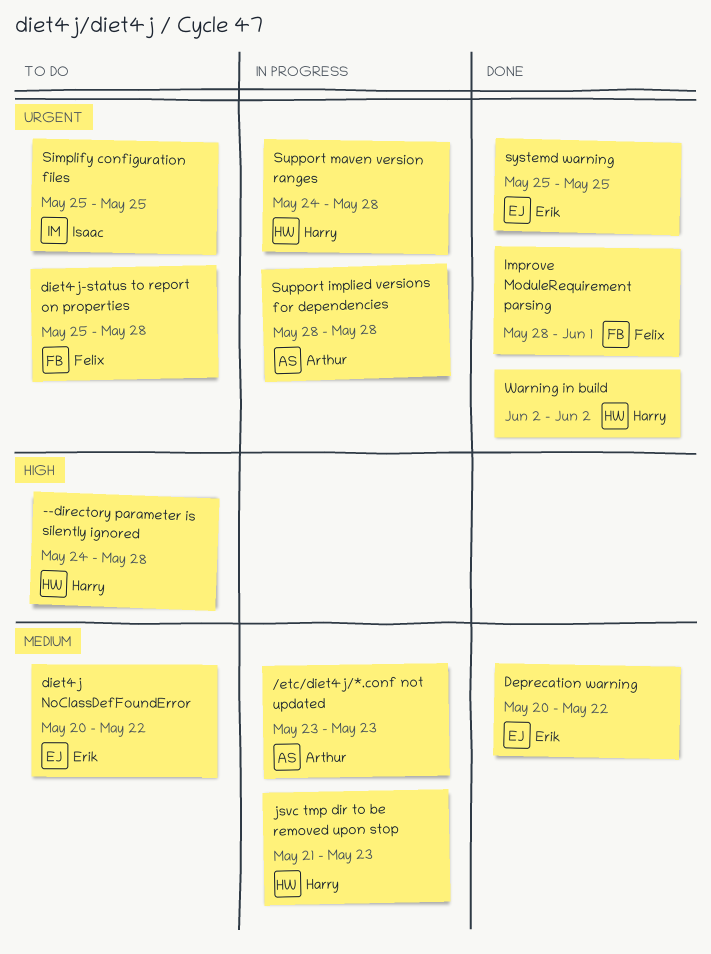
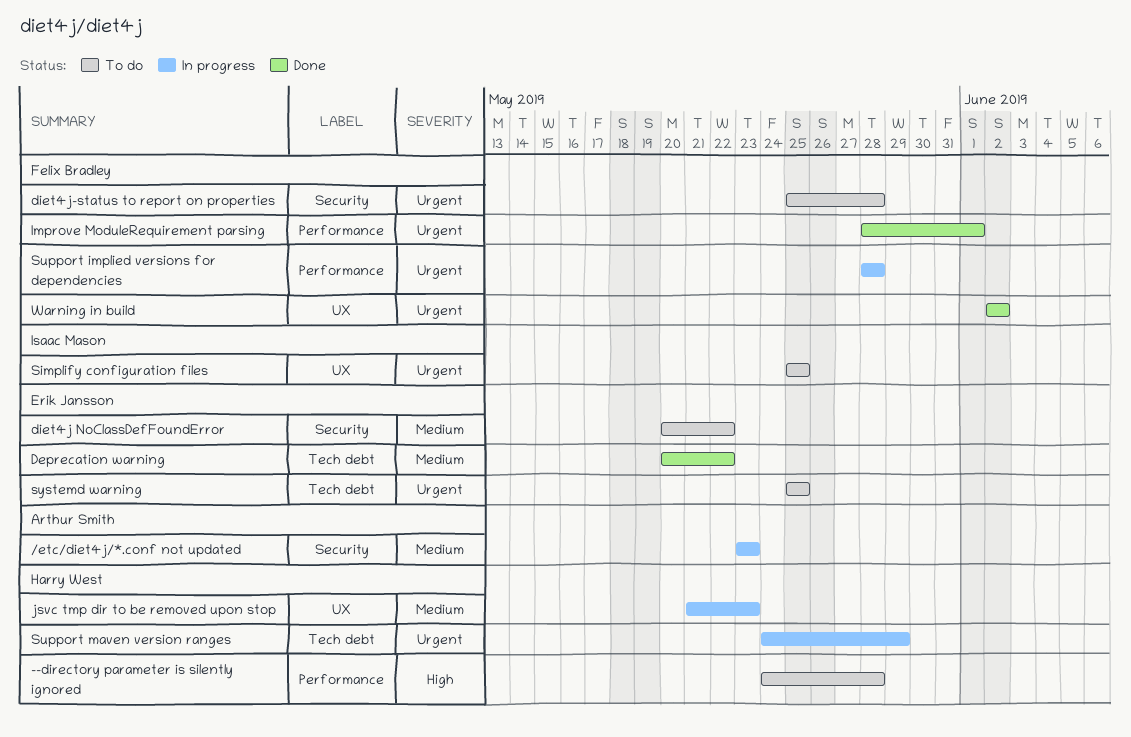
Support implied versions for dependencies, owner: Arthur Smith -> Felix Bradley
Support maven version ranges, due: May 28 -> May 29
systemd warning, status: Done -> To do
Warning in build, owner: Harry West -> Felix Bradley

